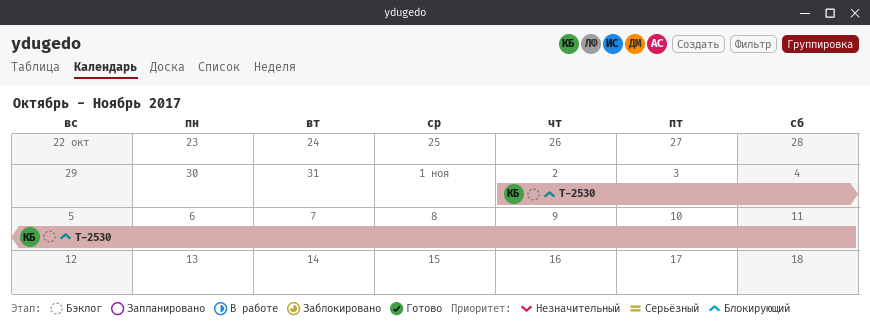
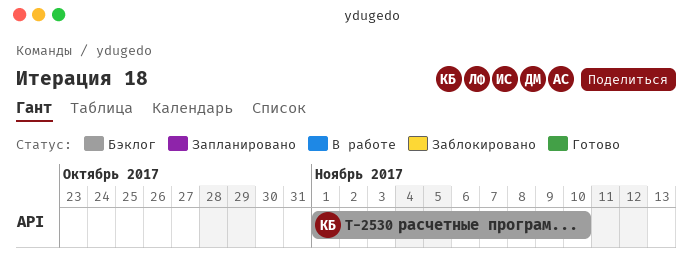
T-2530, start: Nov 2 -> Nov 1
T-2530, due: Nov 11 -> Nov 10

